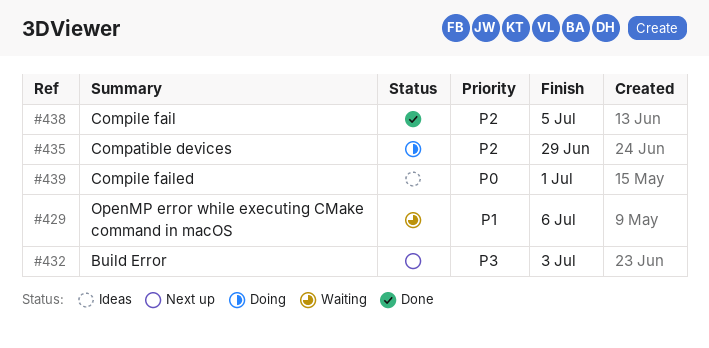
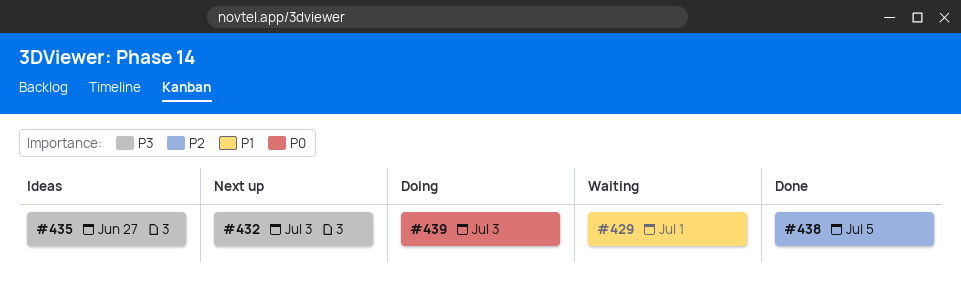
#429, due: Jul 6 -> Jul 1
#435, status: Doing -> Ideas
#435, priority: P2 -> P3
#435, due: Jun 29 -> Jun 27
#439, status: Ideas -> Doing
#439, due: Jul 1 -> Jul 3

